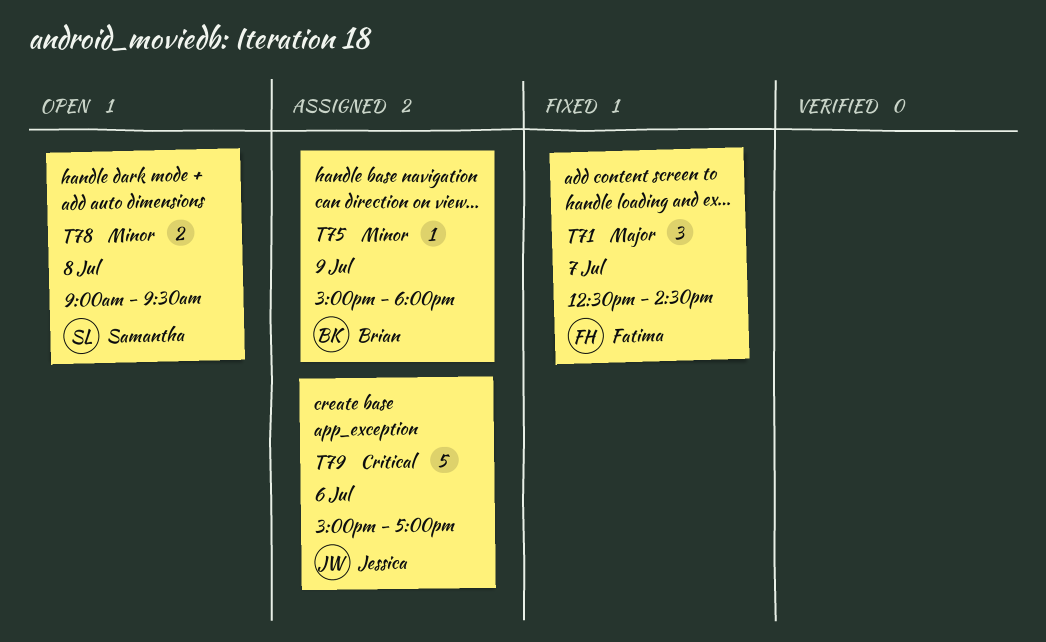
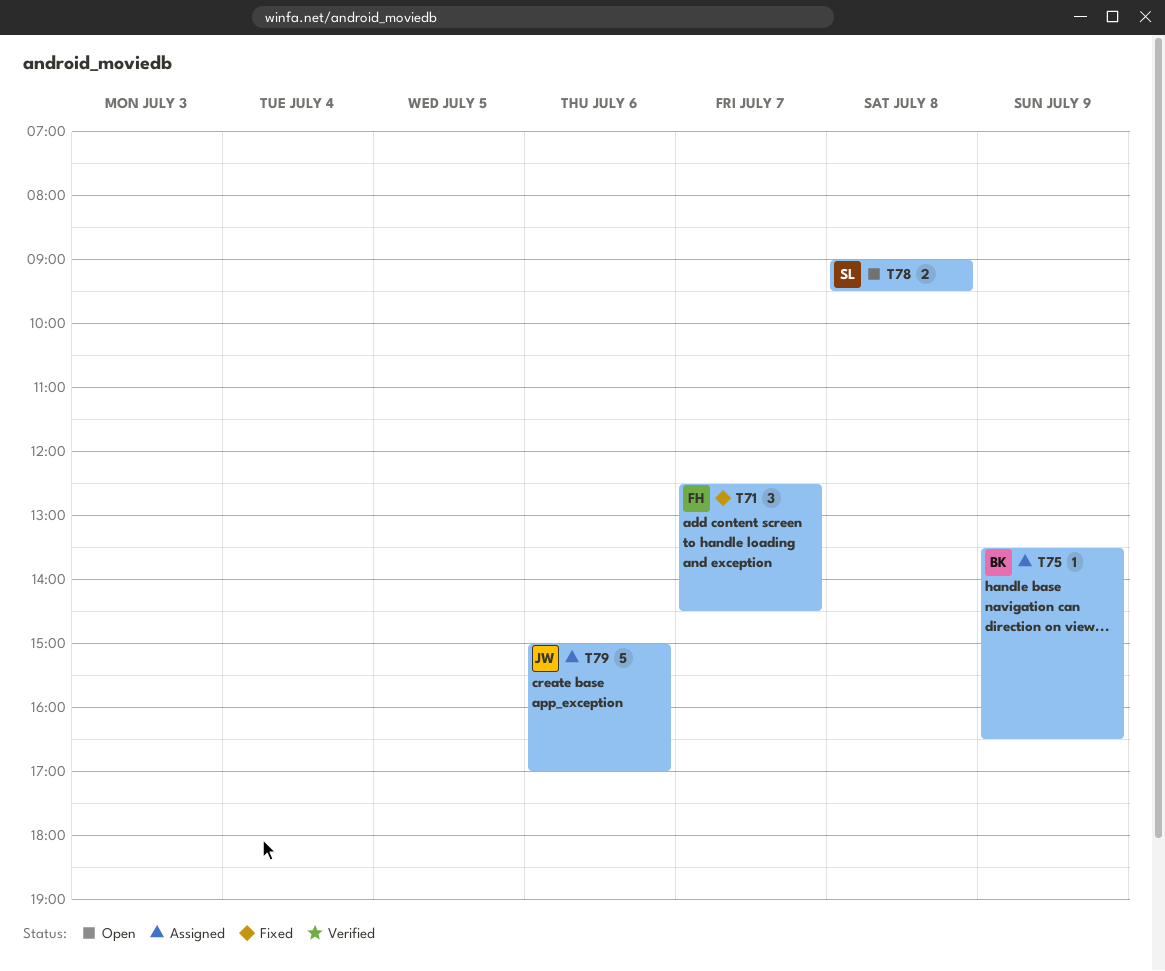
T75, begins: 15:00 -> 13:30
T75, ends: 18:00 -> 16:30

